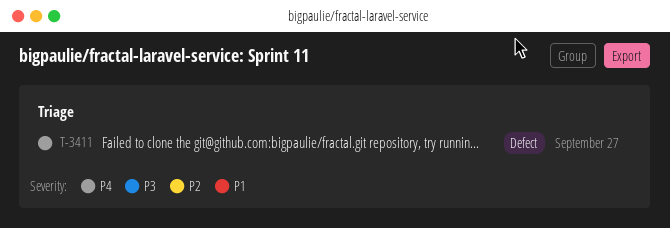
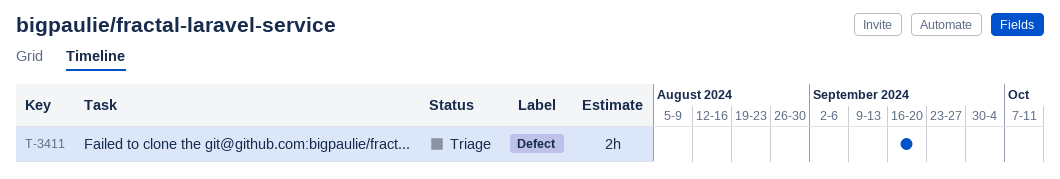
T-3411, due: Sep 27 -> Sep 20

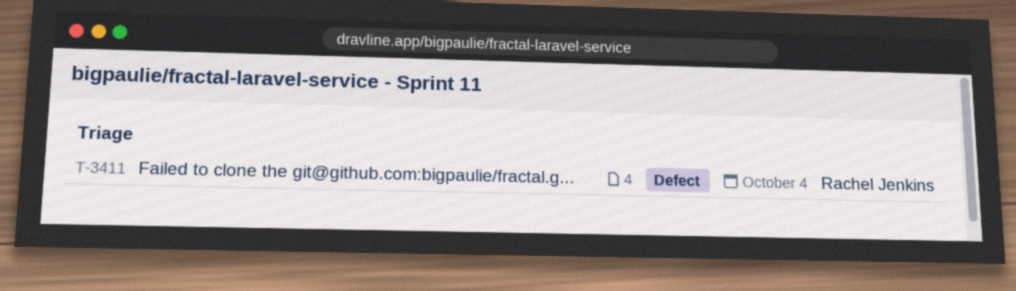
T-3411, due: Sep 20 -> Oct 4

